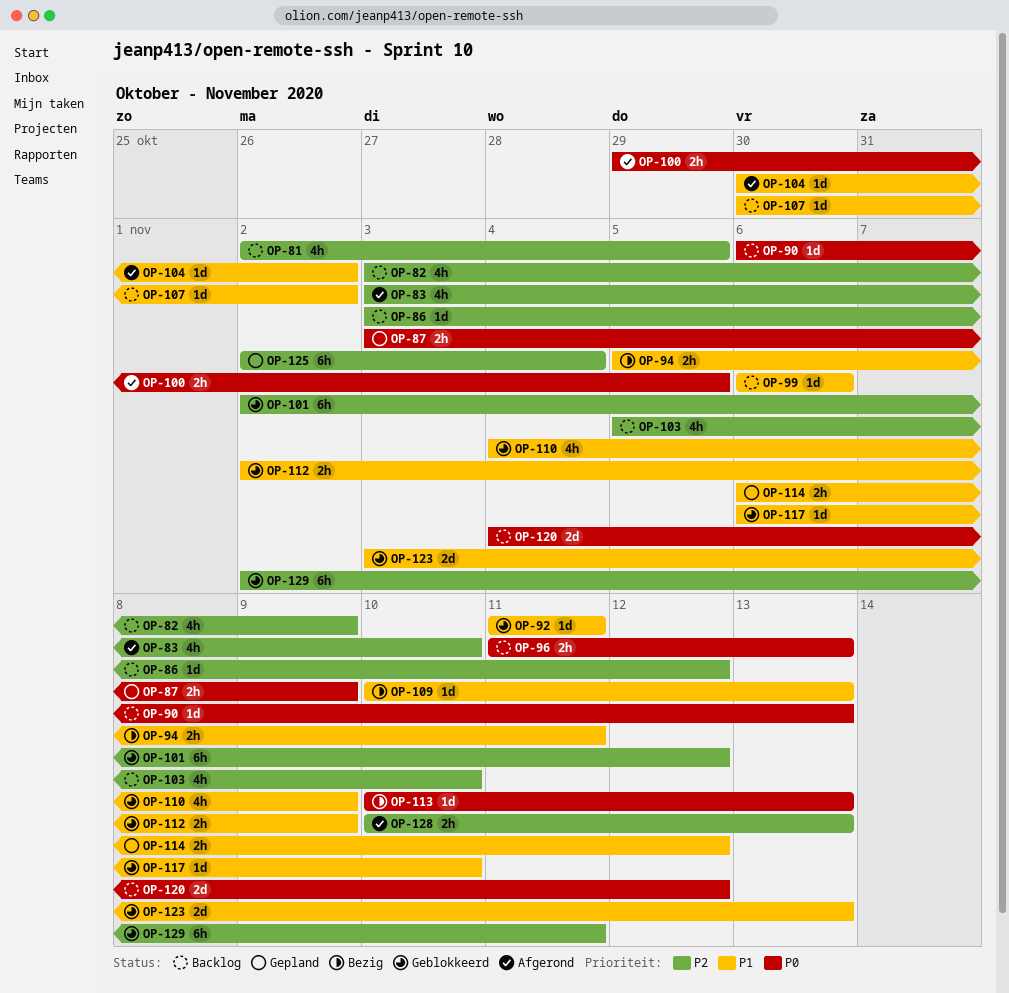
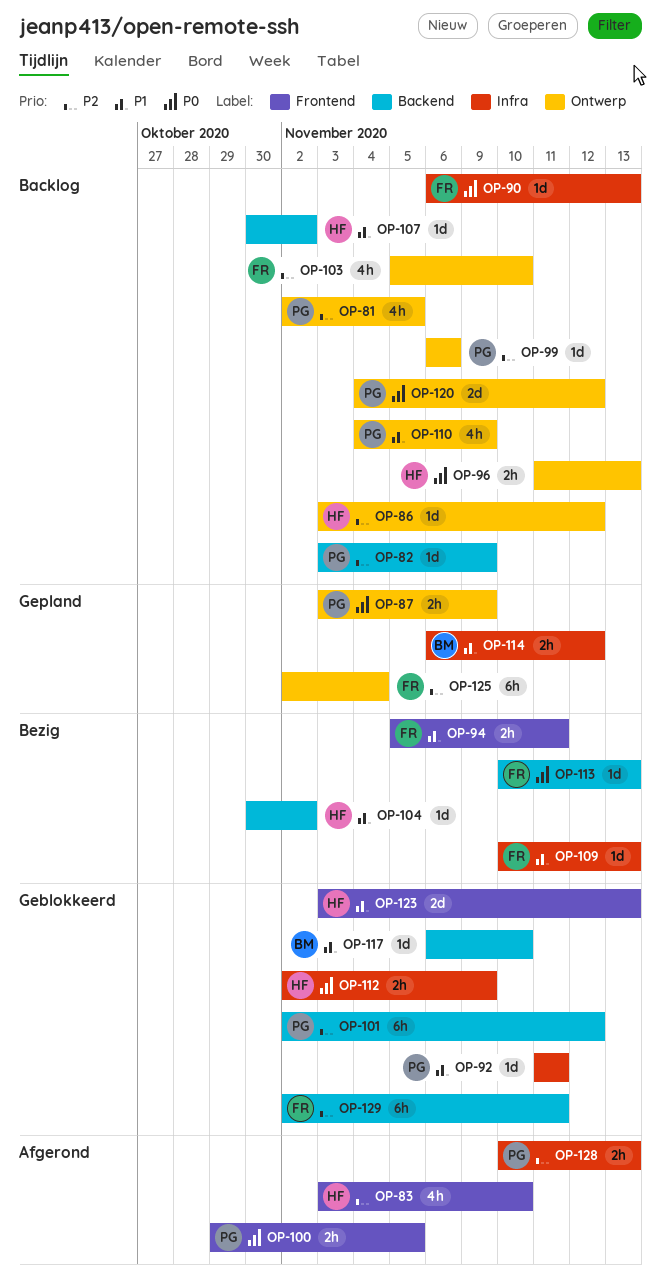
OP-82, estimate: 4h -> 1d
OP-99, priority: P1 -> P2
OP-104, status: Afgerond -> Bezig
OP-110, status: Geblokkeerd -> Backlog
OP-112, priority: P1 -> P0

